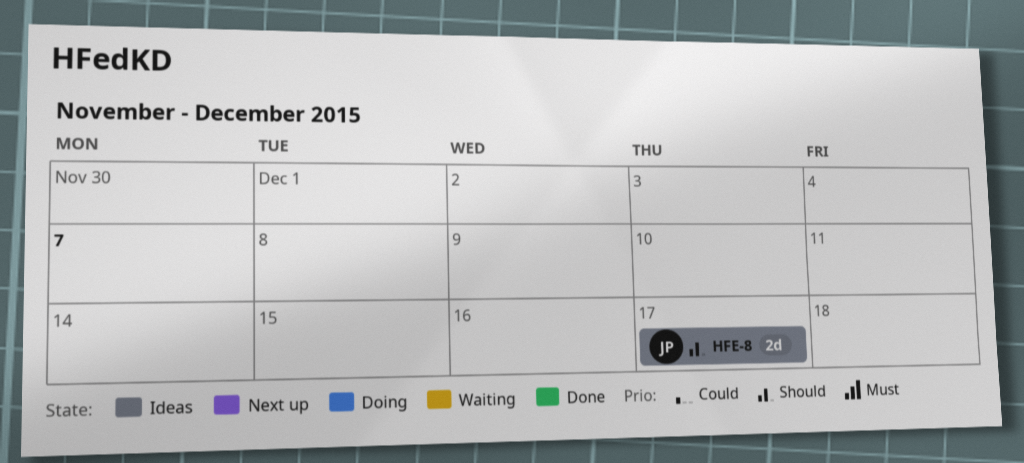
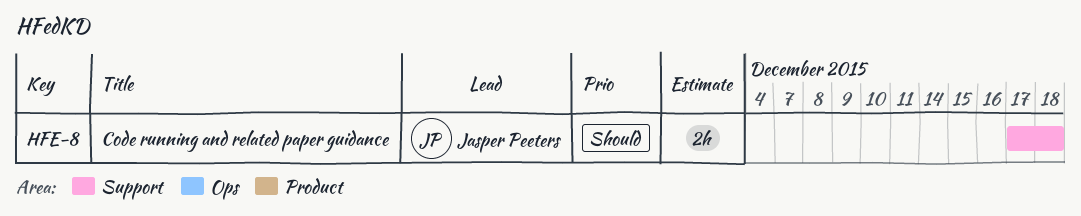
HFE-8, estimate: 2d -> 2h
HFE-8, due: Dec 17 -> Dec 18

